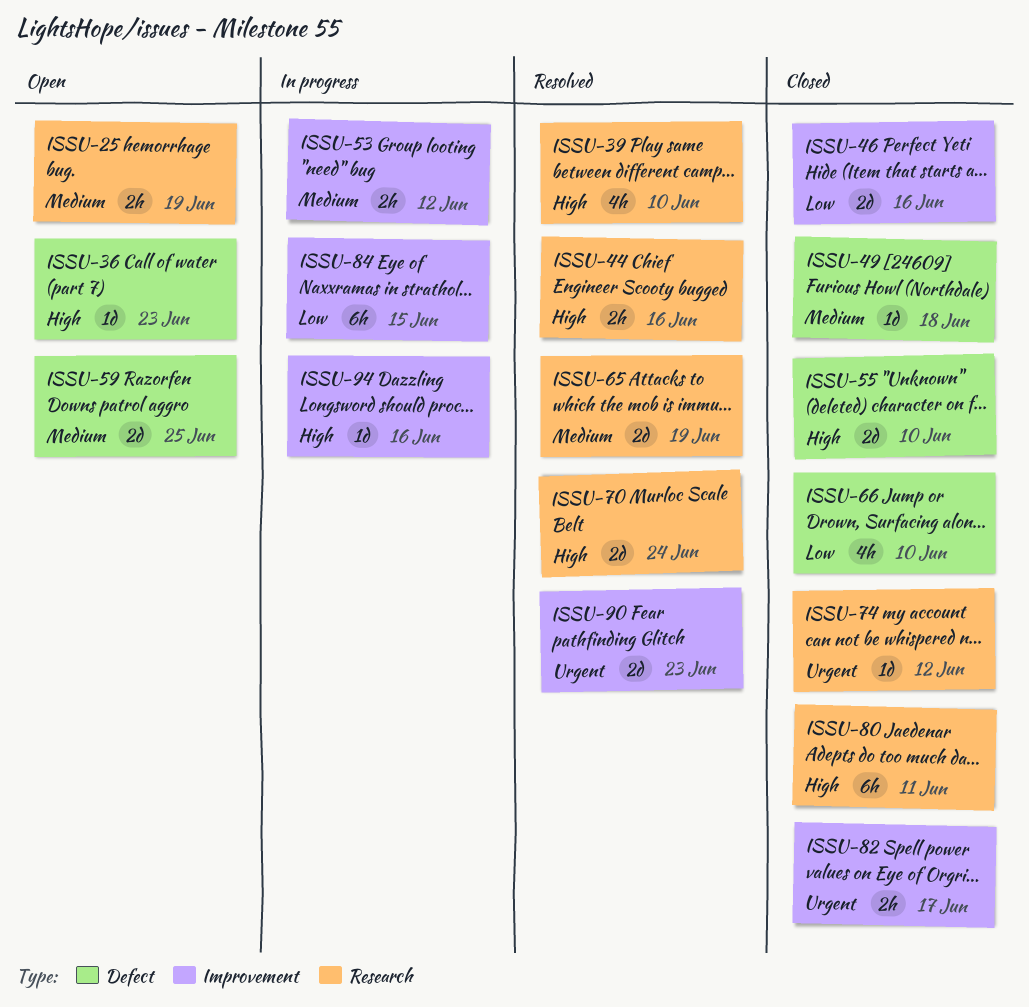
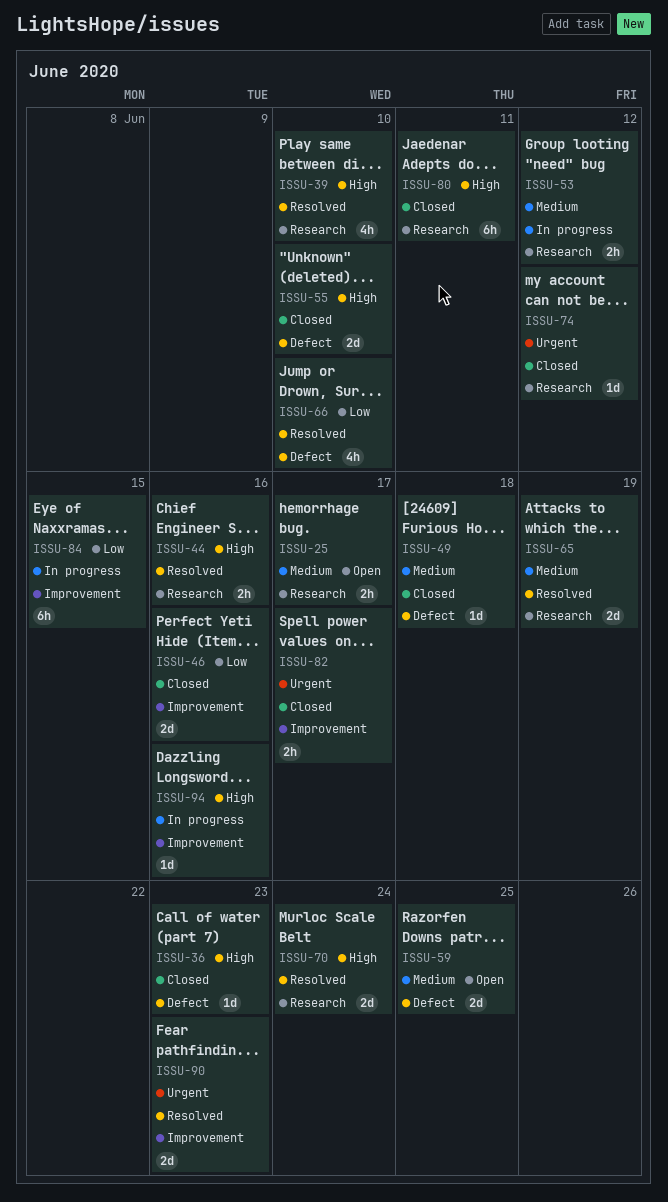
ISSU-25, due: Jun 19 -> Jun 17
ISSU-36, status: Open -> Closed
ISSU-53, label: Improvement -> Research
ISSU-66, status: Closed -> Resolved

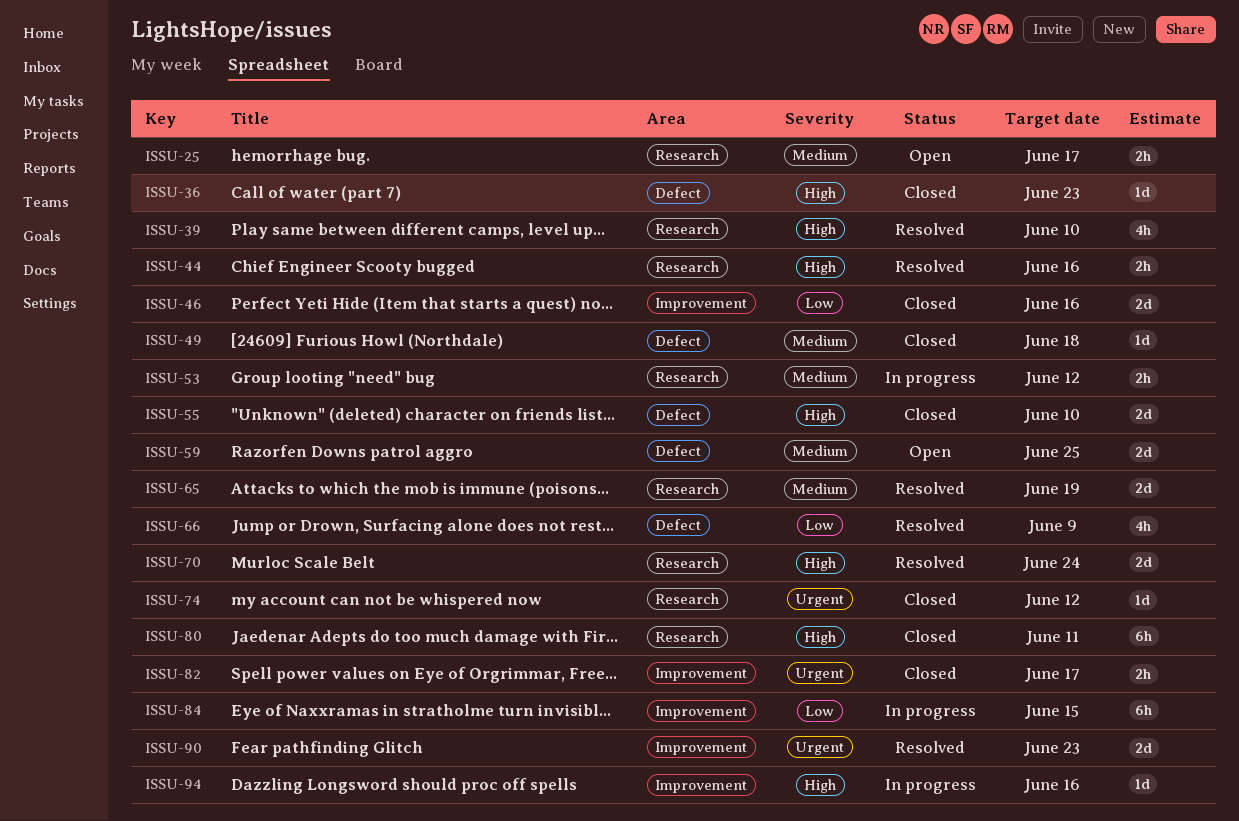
ISSU-66, due: Jun 10 -> Jun 9

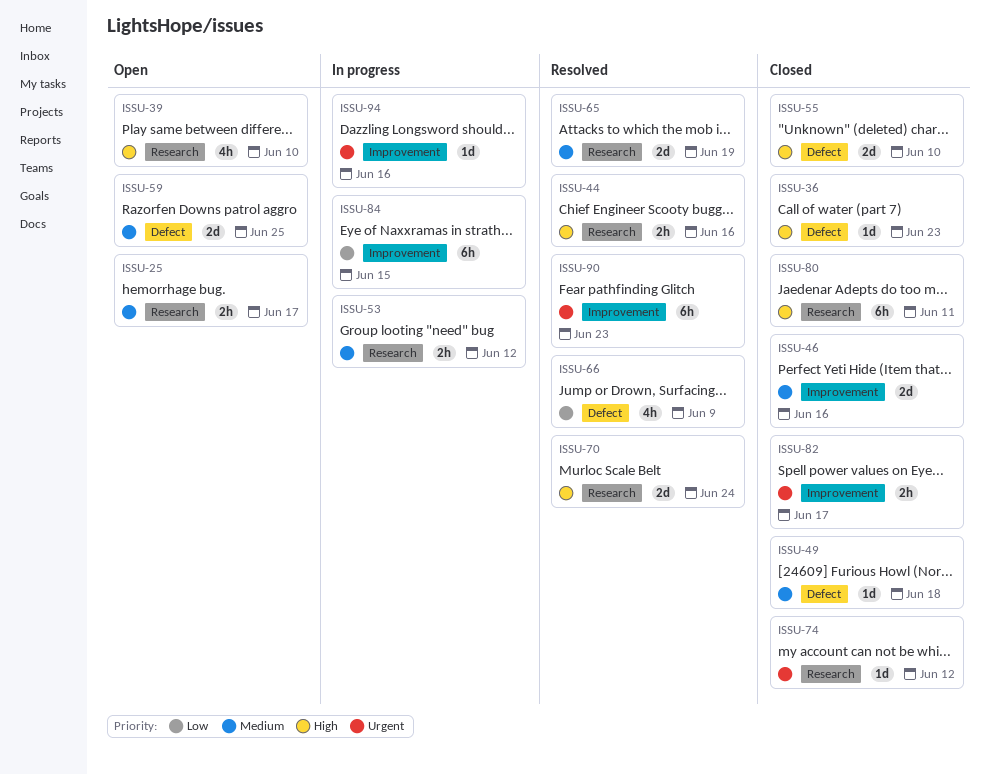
ISSU-39, status: Resolved -> Open
ISSU-46, priority: Low -> Medium
ISSU-90, estimate: 2d -> 6h
ISSU-94, priority: High -> Urgent

